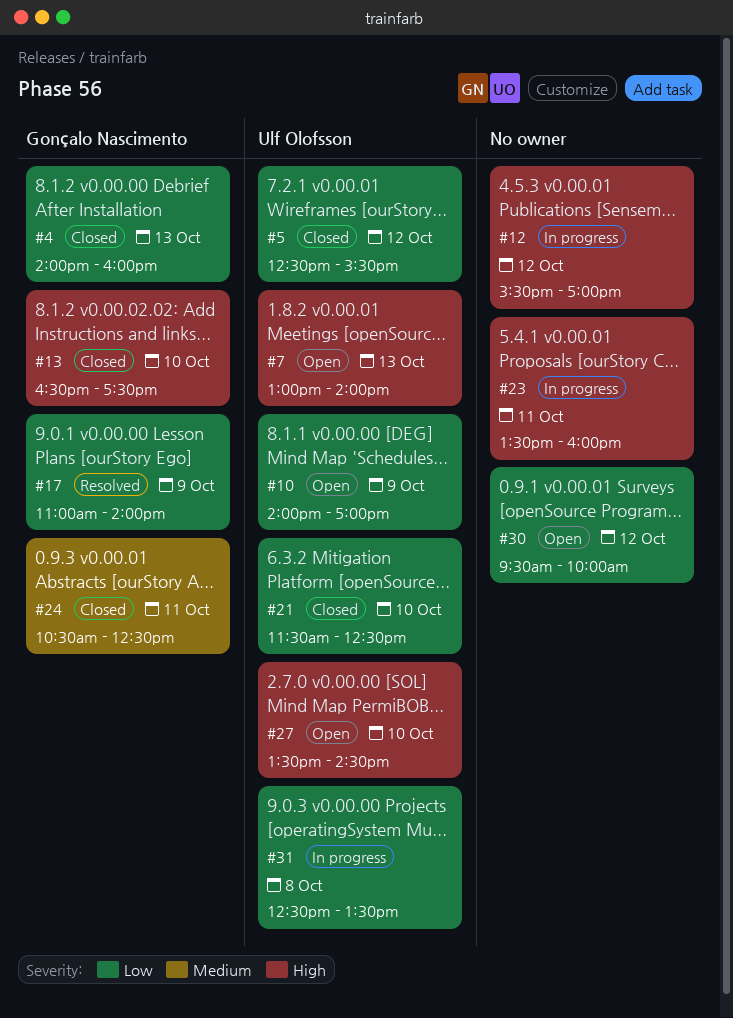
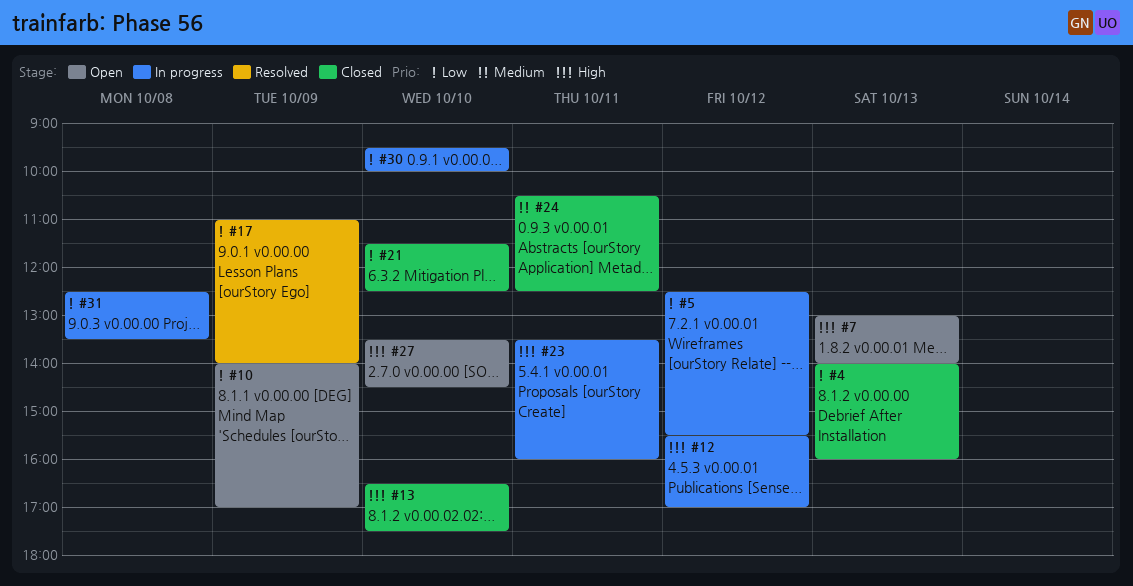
#5, status: Closed -> In progress
#30, status: Open -> In progress
#30, day: Oct 12 -> Oct 10

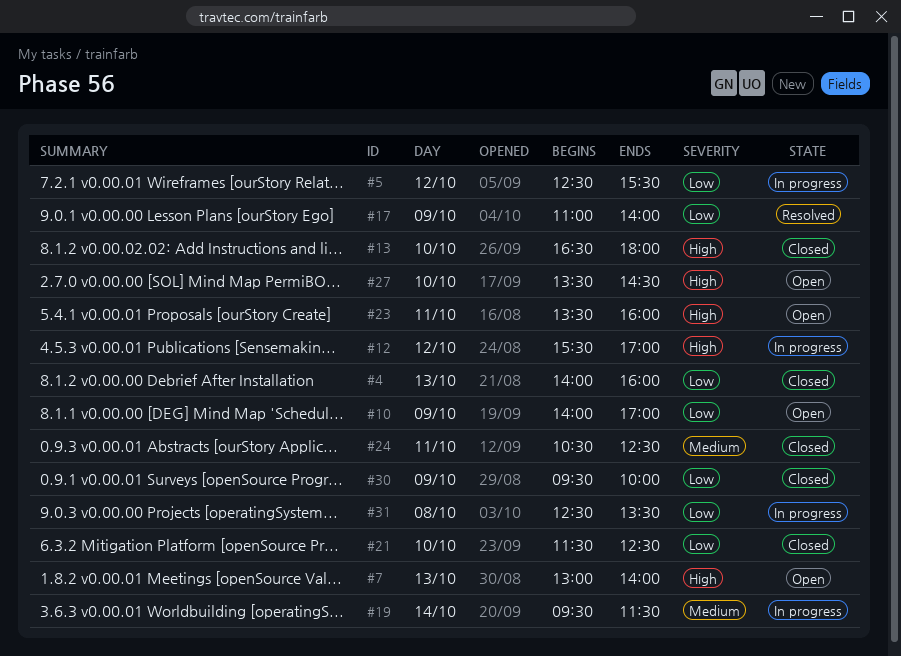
#13, ends: 17:30 -> 18:00
#19: none -> present
#23, status: In progress -> Open
#30, status: In progress -> Closed
#30, day: Oct 10 -> Oct 9

